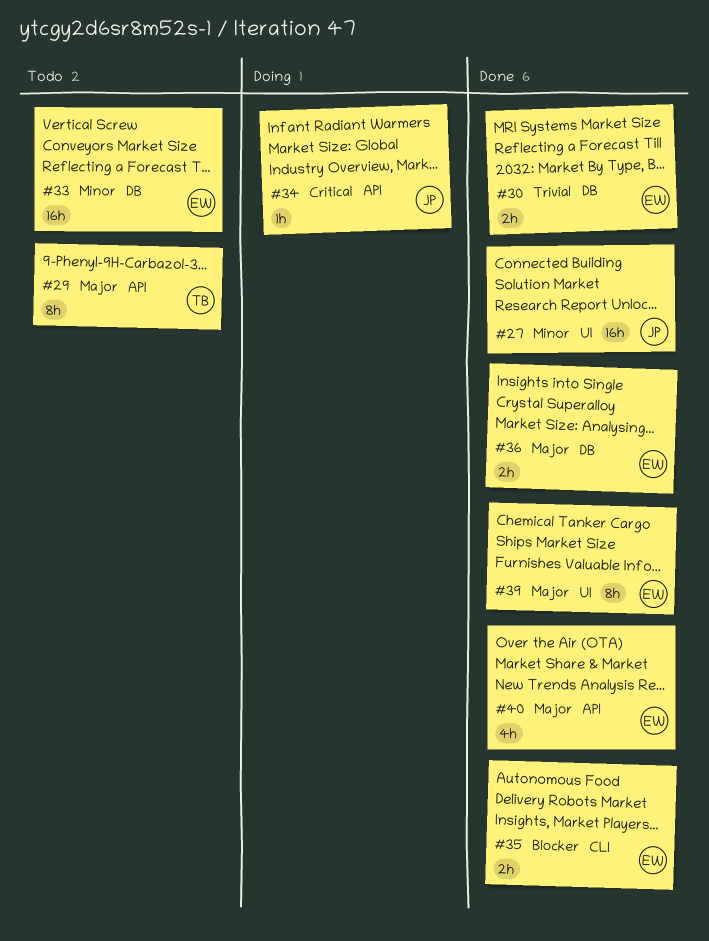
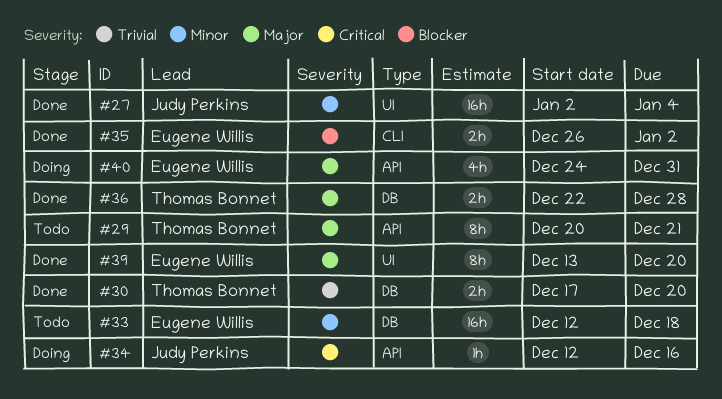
#30, owner: Eugene Willis -> Thomas Bonnet
#36, owner: Eugene Willis -> Thomas Bonnet
#40, status: Done -> Doing

